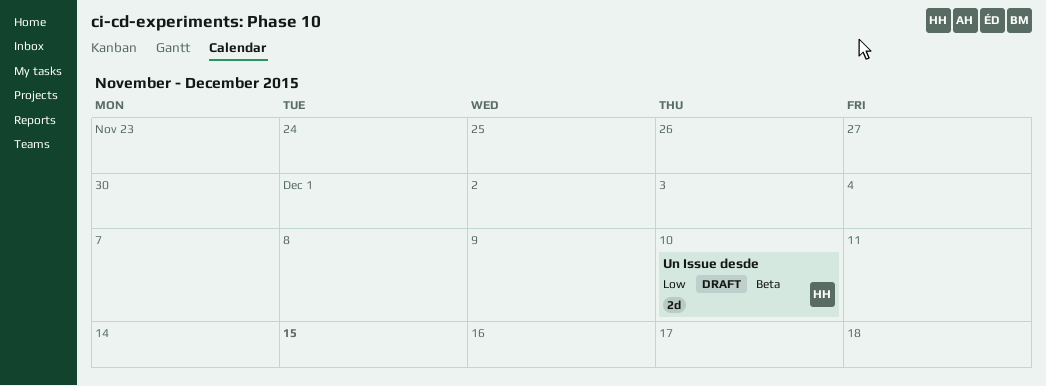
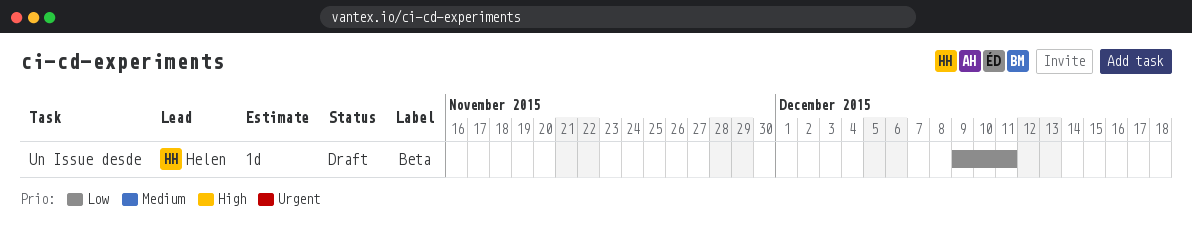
Un Issue desde, estimate: 2d -> 1d
Un Issue desde, due: Dec 10 -> Dec 11

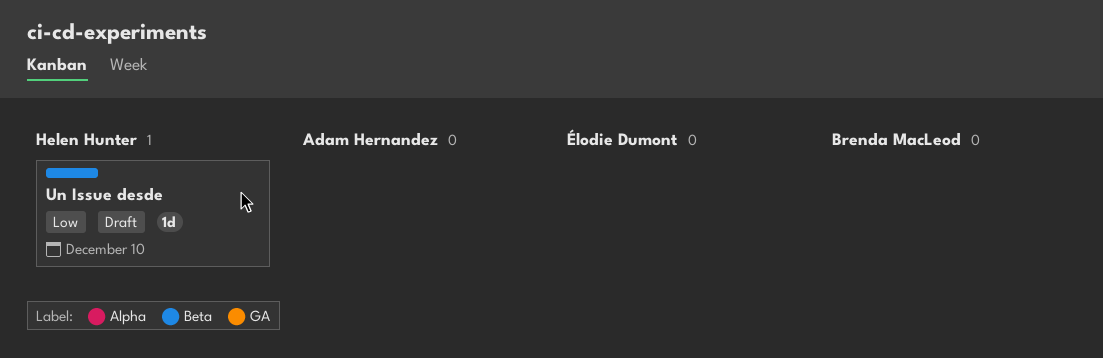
Un Issue desde, due: Dec 11 -> Dec 10

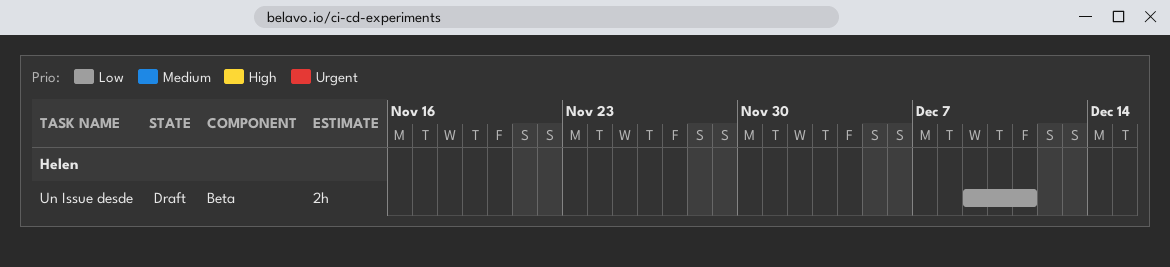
Un Issue desde, estimate: 1d -> 2h
Un Issue desde, due: Dec 10 -> Dec 11

